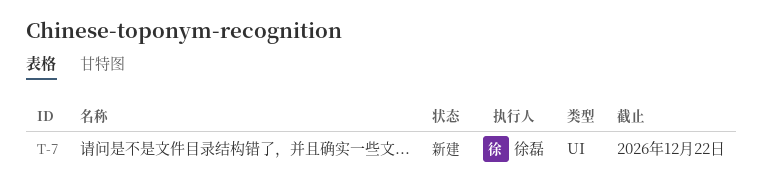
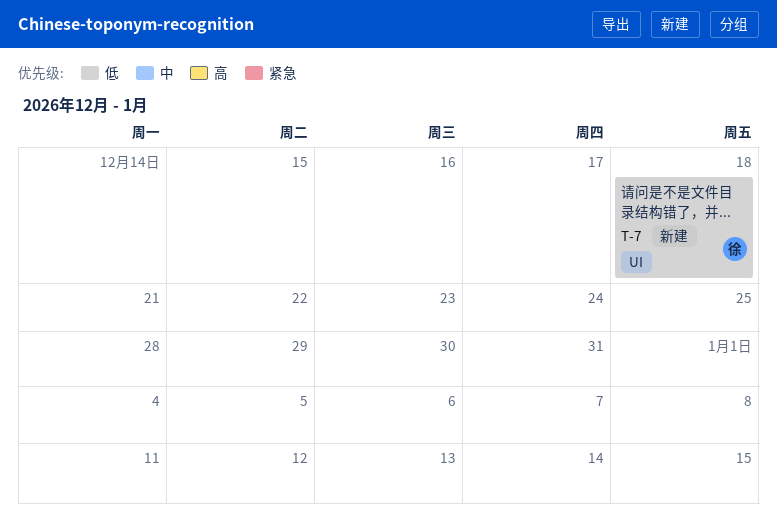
T-7, due: Dec 22 -> Dec 18

